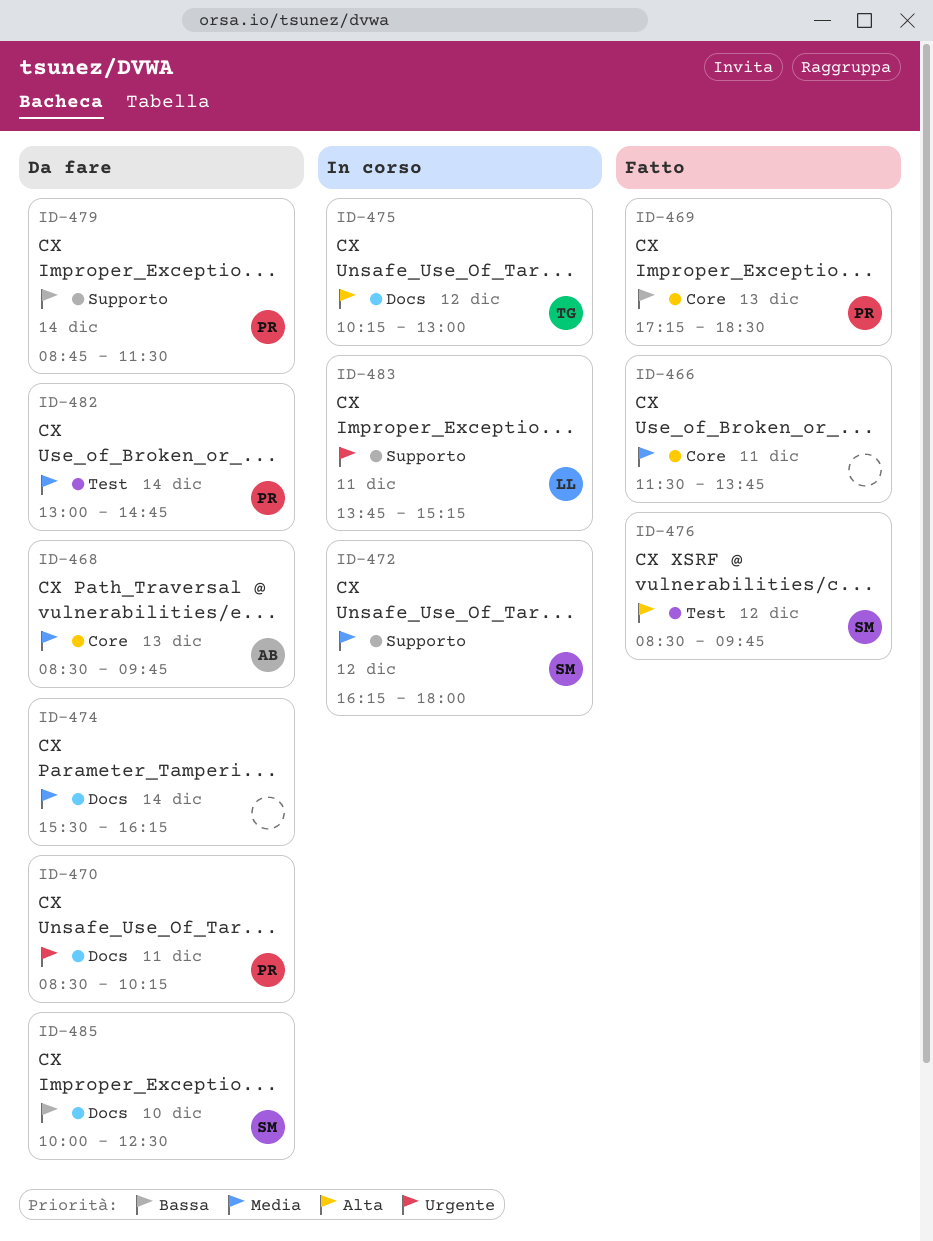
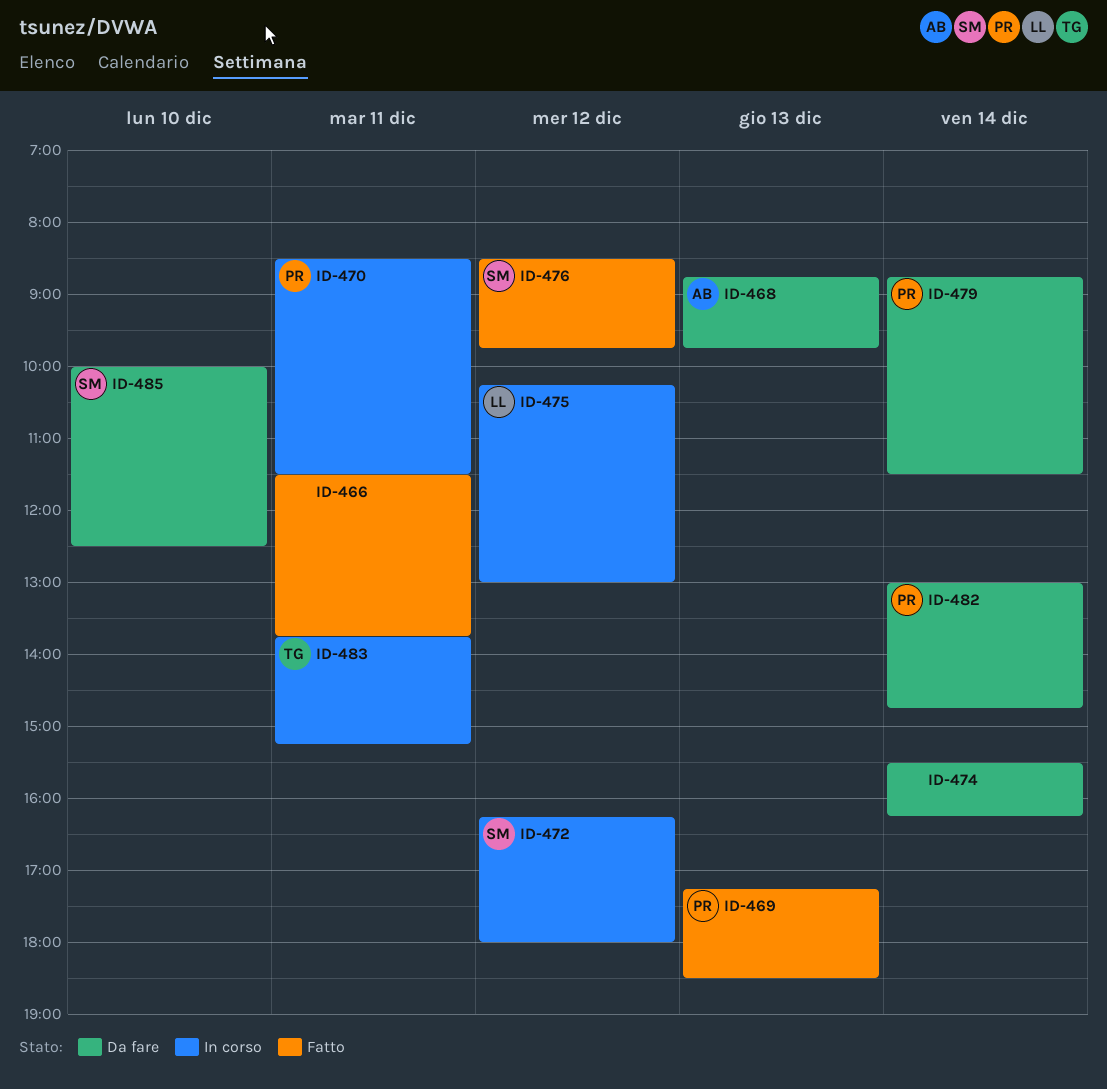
ID-468, begins: 08:30 -> 08:45
ID-470, status: Da fare -> In corso
ID-470, ends: 10:15 -> 11:30
ID-475, owner: TG -> LL
ID-483, owner: LL -> TG

